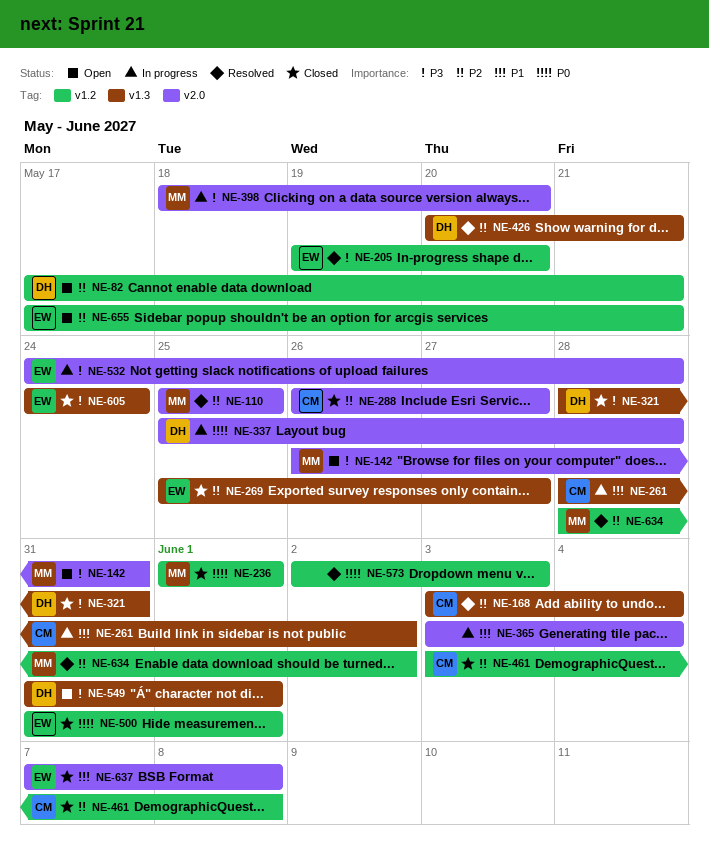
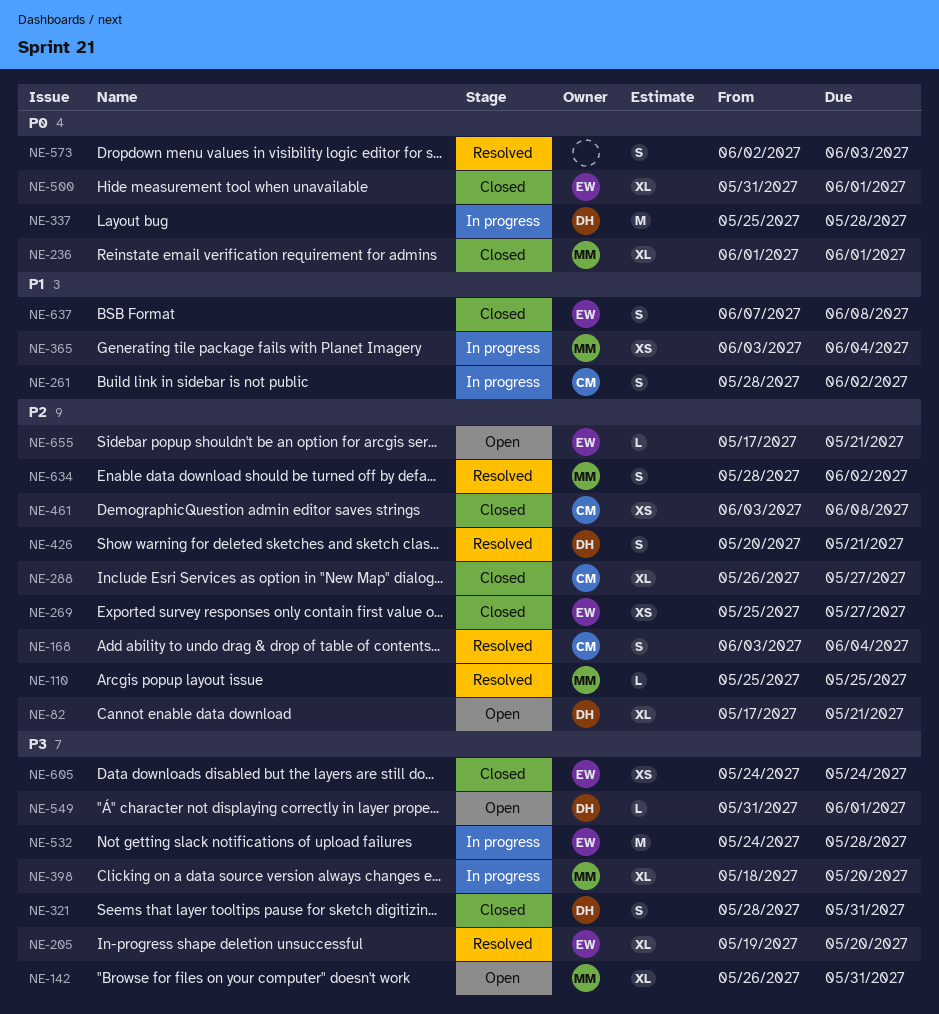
NE-365, owner: none -> MM

